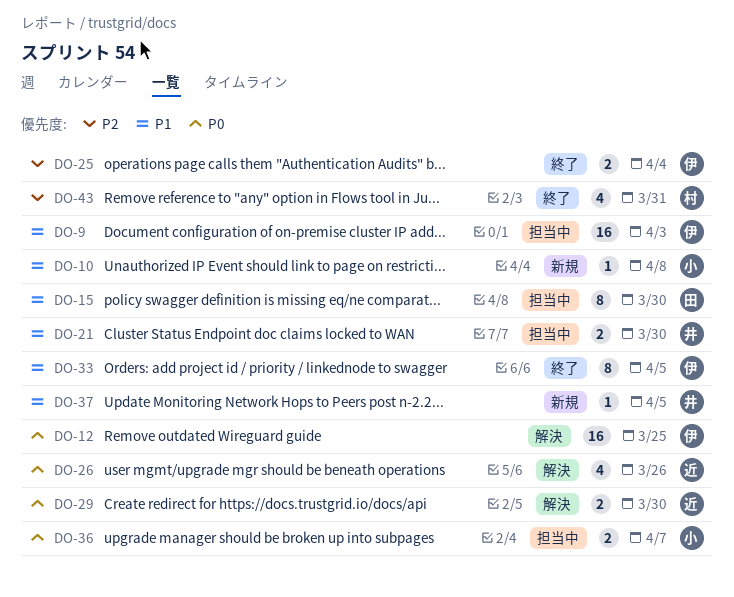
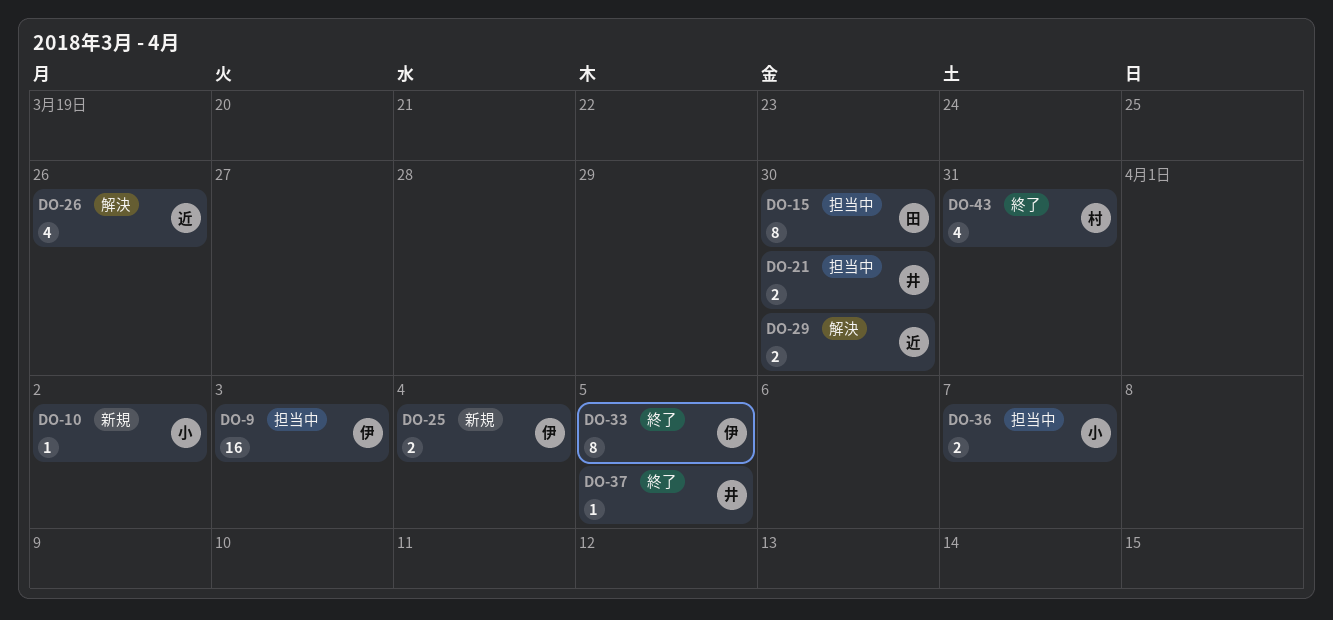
DO-10, due: Apr 8 -> Apr 2
DO-12: present -> none
DO-25, status: 終了 -> 新規
DO-37, status: 新規 -> 終了

